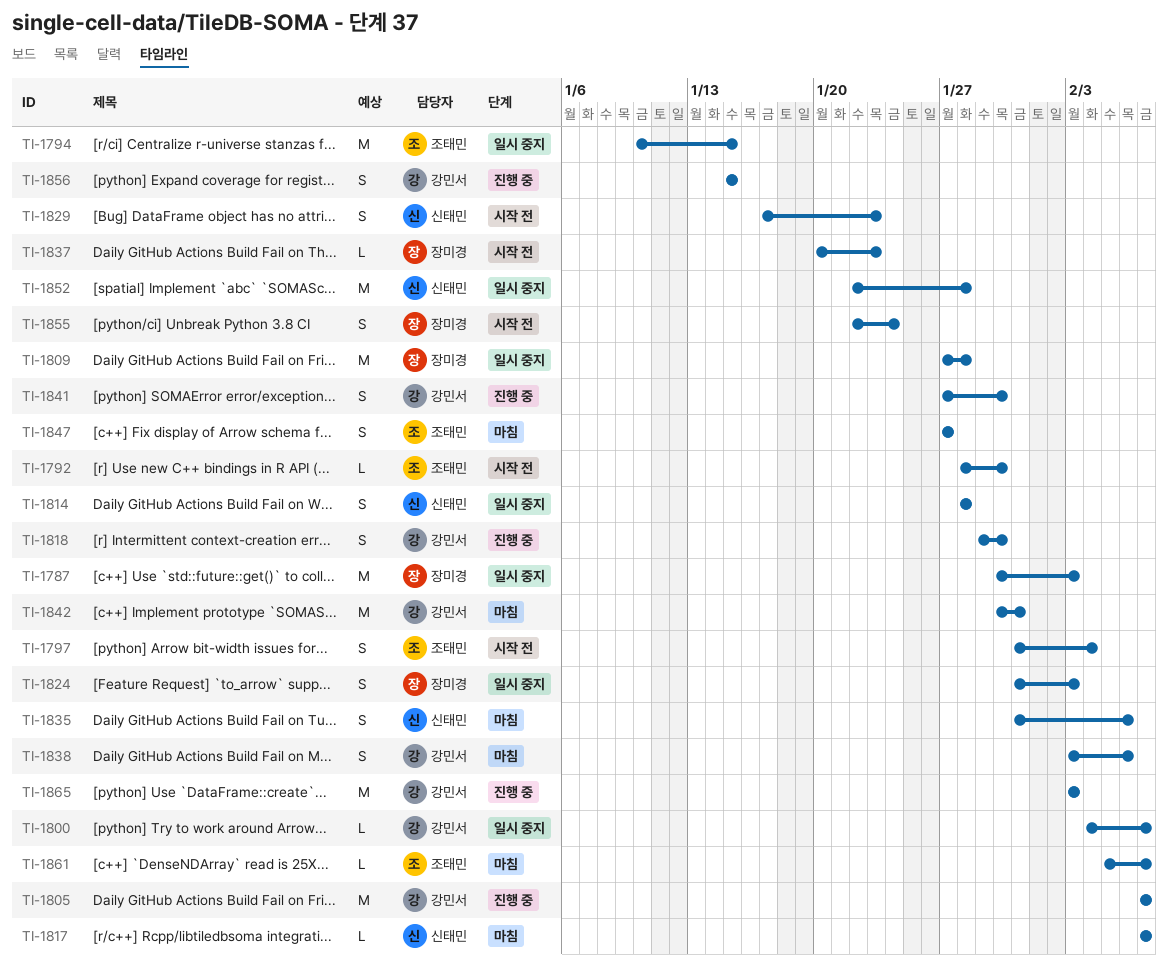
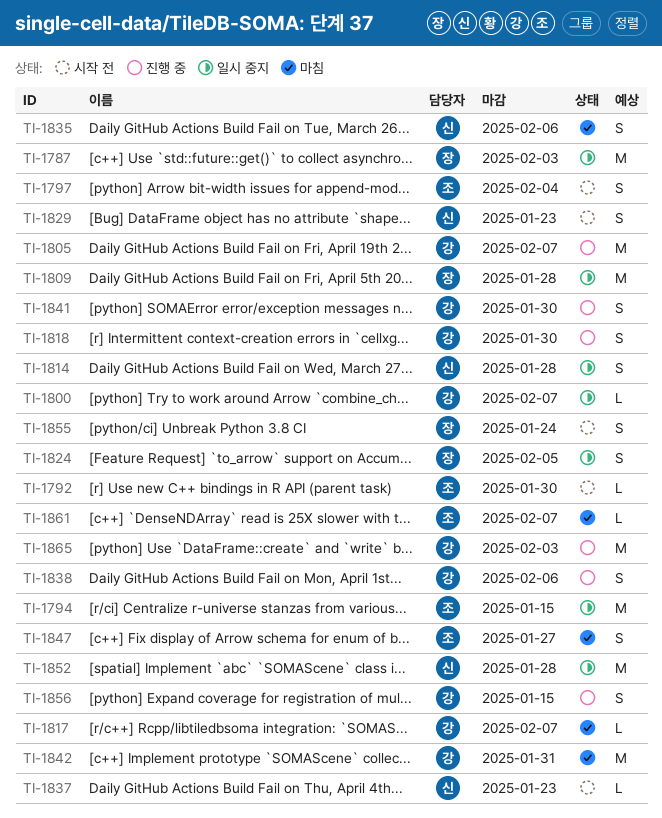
TI-1817, owner: 신태민 -> 강민서
TI-1824, due: Feb 3 -> Feb 5
TI-1837, owner: 장미경 -> 신태민
TI-1838, status: 마침 -> 진행 중

